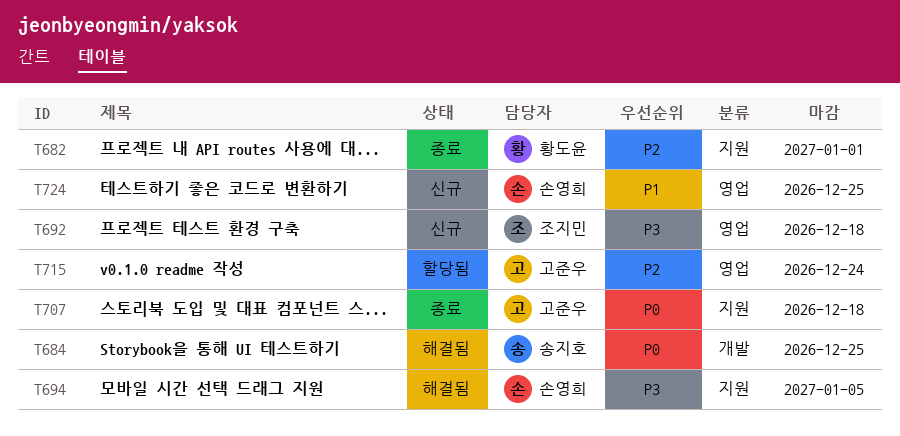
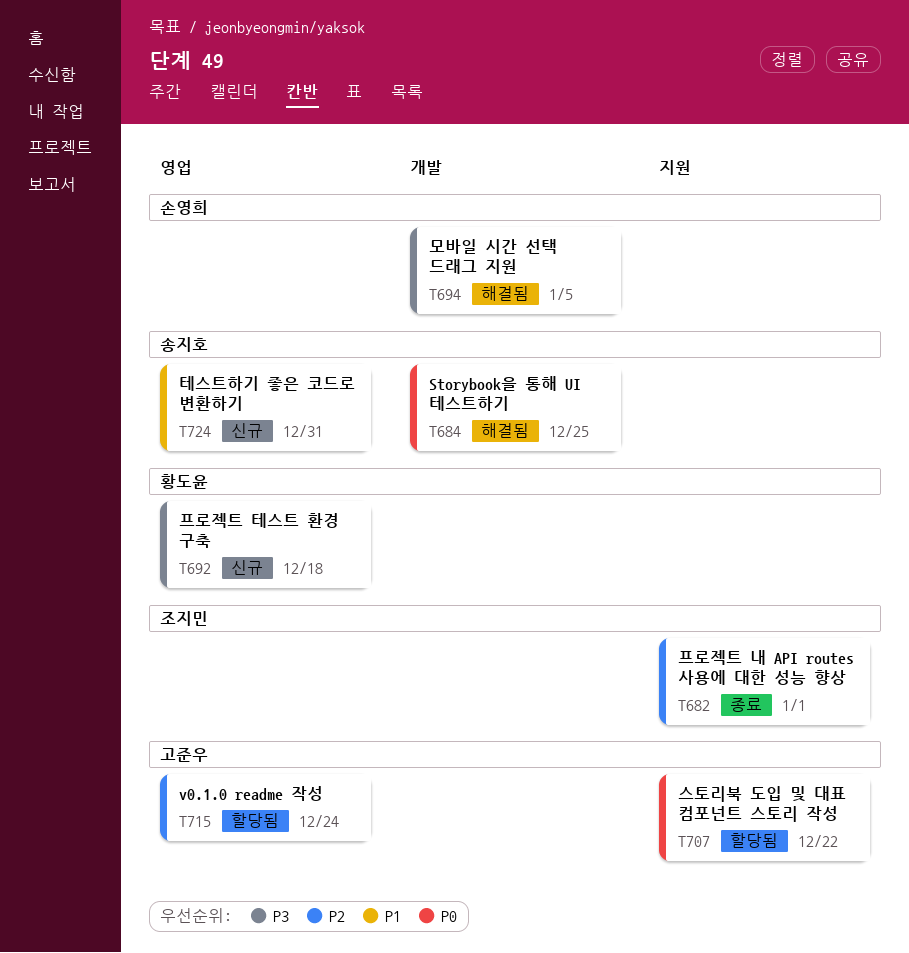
T682, owner: 황도윤 -> 조지민
T692, owner: 조지민 -> 황도윤
T694, label: 지원 -> 개발
T707, status: 종료 -> 할당됨
T707, due: Dec 18 -> Dec 22
T724, owner: 손영희 -> 송지호
T724, due: Dec 25 -> Dec 31

